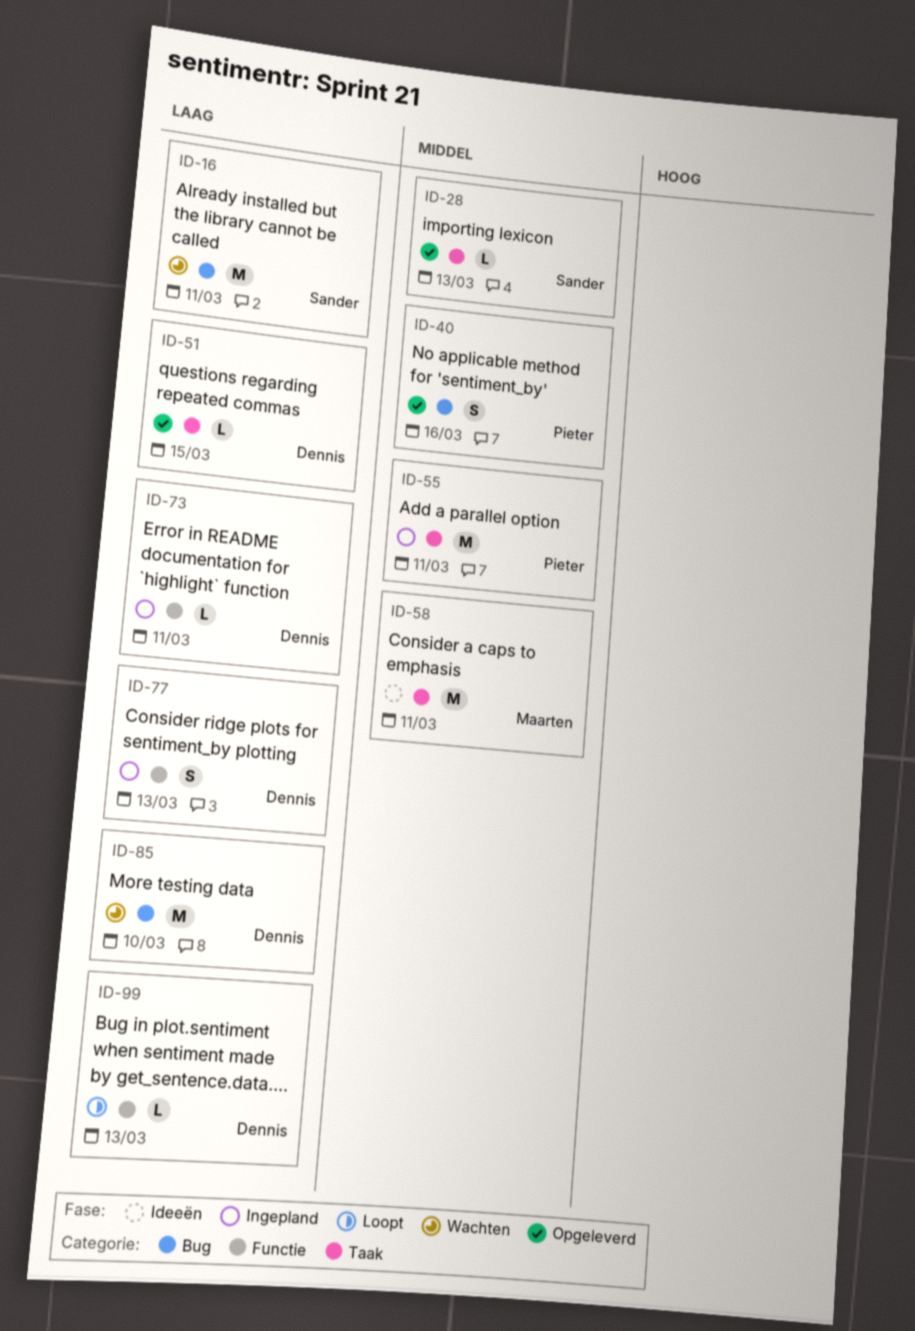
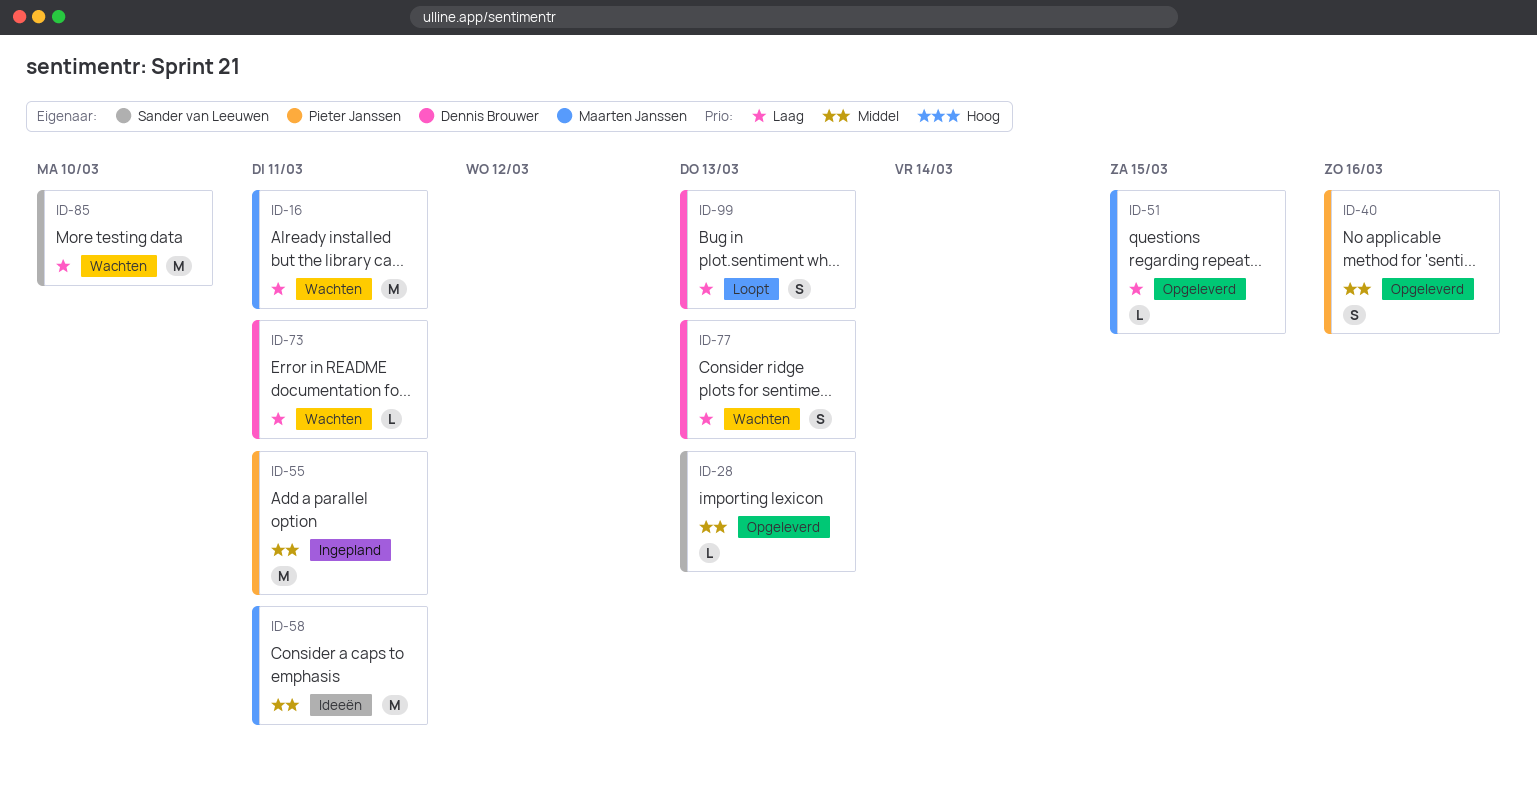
ID-16, owner: Sander van Leeuwen -> Maarten Janssen
ID-51, owner: Dennis Brouwer -> Maarten Janssen
ID-73, status: Ingepland -> Wachten
ID-77, status: Ingepland -> Wachten
ID-85, owner: Dennis Brouwer -> Sander van Leeuwen
ID-99, estimate: L -> S

